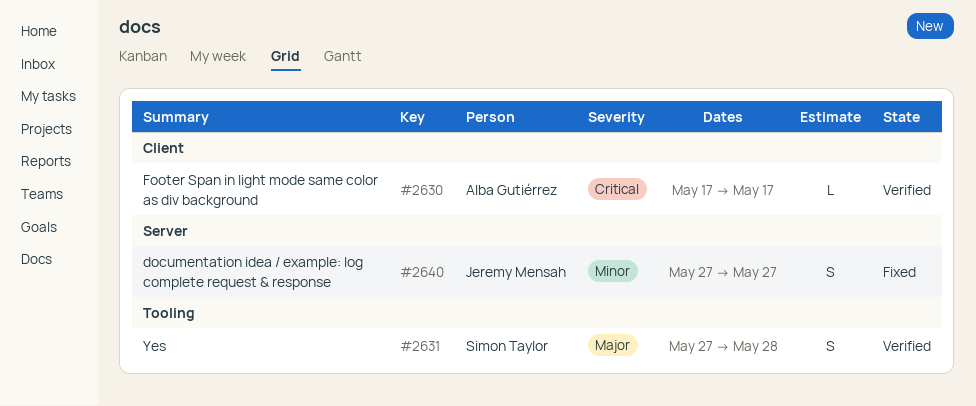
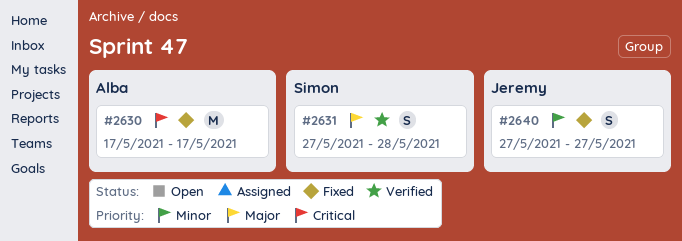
#2630, status: Verified -> Fixed
#2630, estimate: L -> M

